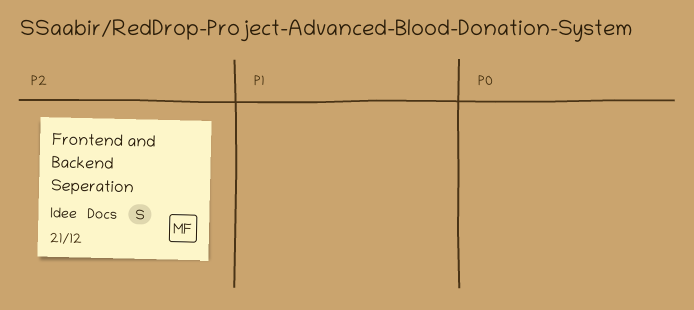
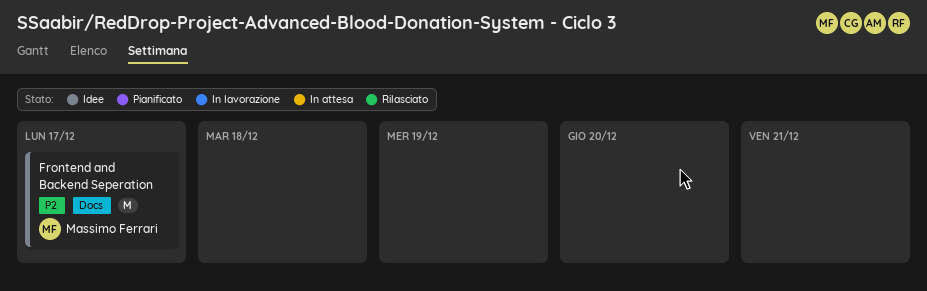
Frontend and Backend Seperation, estimate: S -> M
Frontend and Backend Seperation, due: Dec 21 -> Dec 17

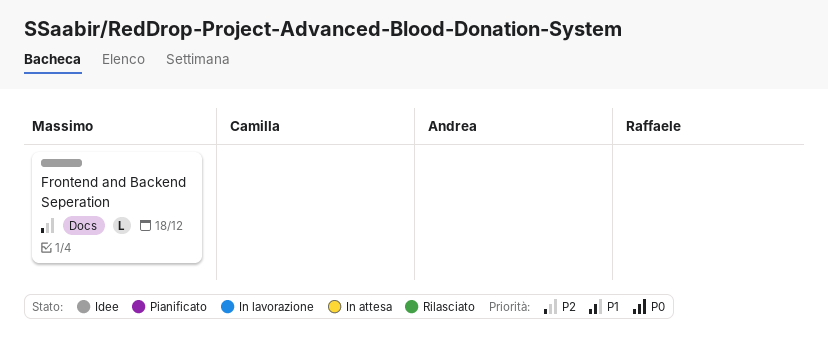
Frontend and Backend Seperation, estimate: M -> L
Frontend and Backend Seperation, due: Dec 17 -> Dec 18

